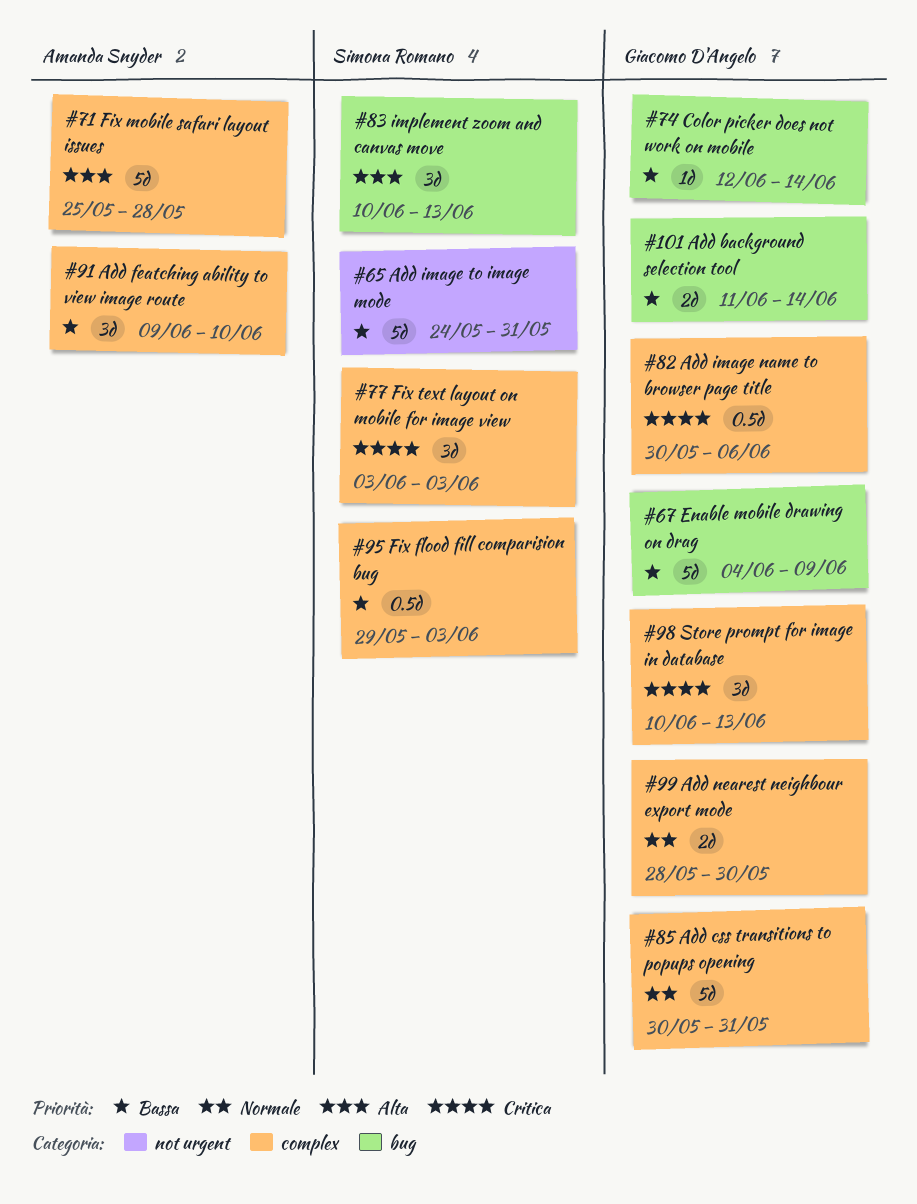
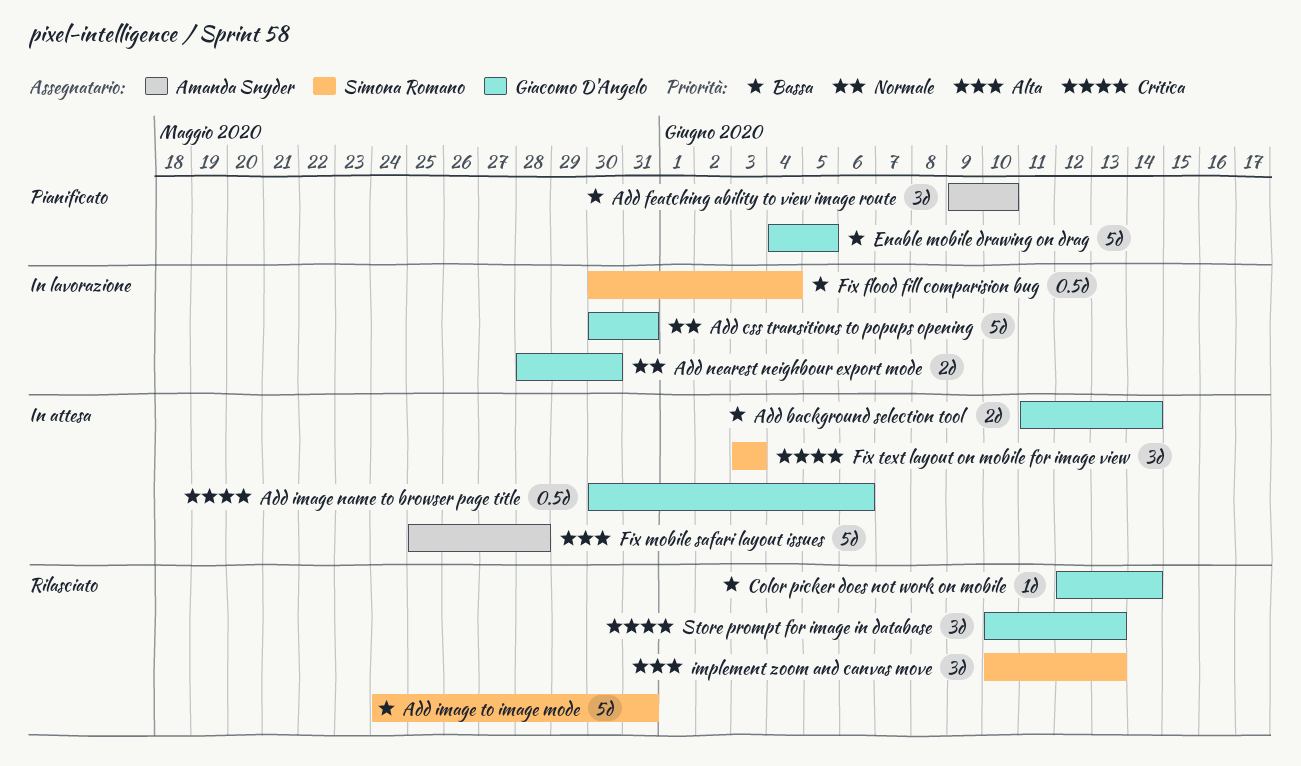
Enable mobile drawing on drag, due: Jun 9 -> Jun 5
Fix flood fill comparision bug, start: May 29 -> May 30
Fix flood fill comparision bug, due: Jun 3 -> Jun 4

